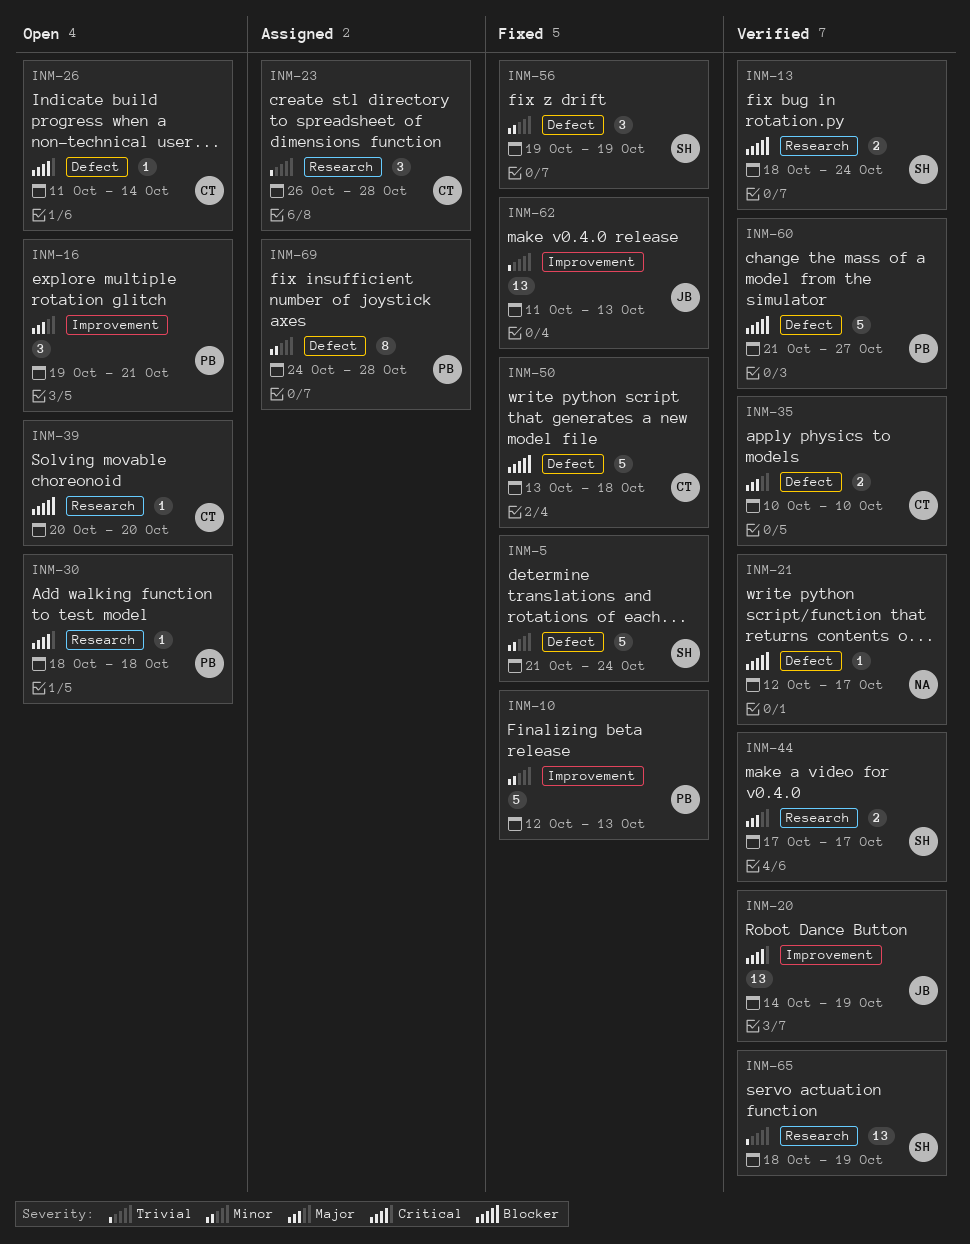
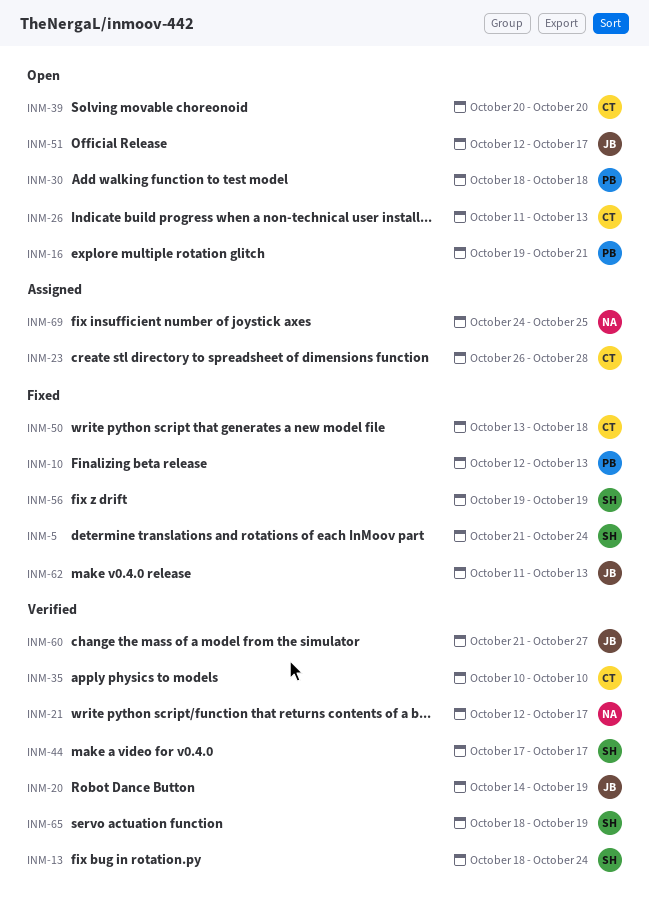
INM-26, due: Oct 14 -> Oct 13
INM-51: none -> present
INM-60, owner: PB -> JB
INM-69, owner: PB -> NA
INM-69, due: Oct 28 -> Oct 25

